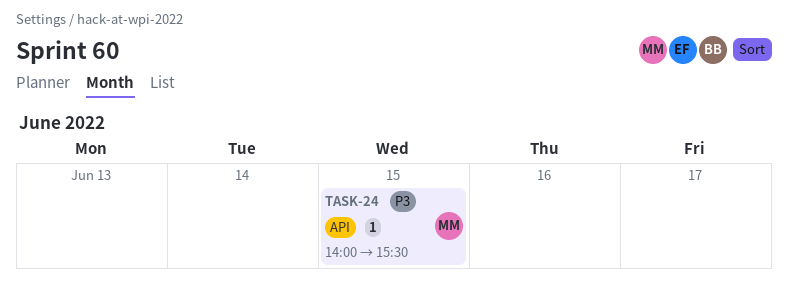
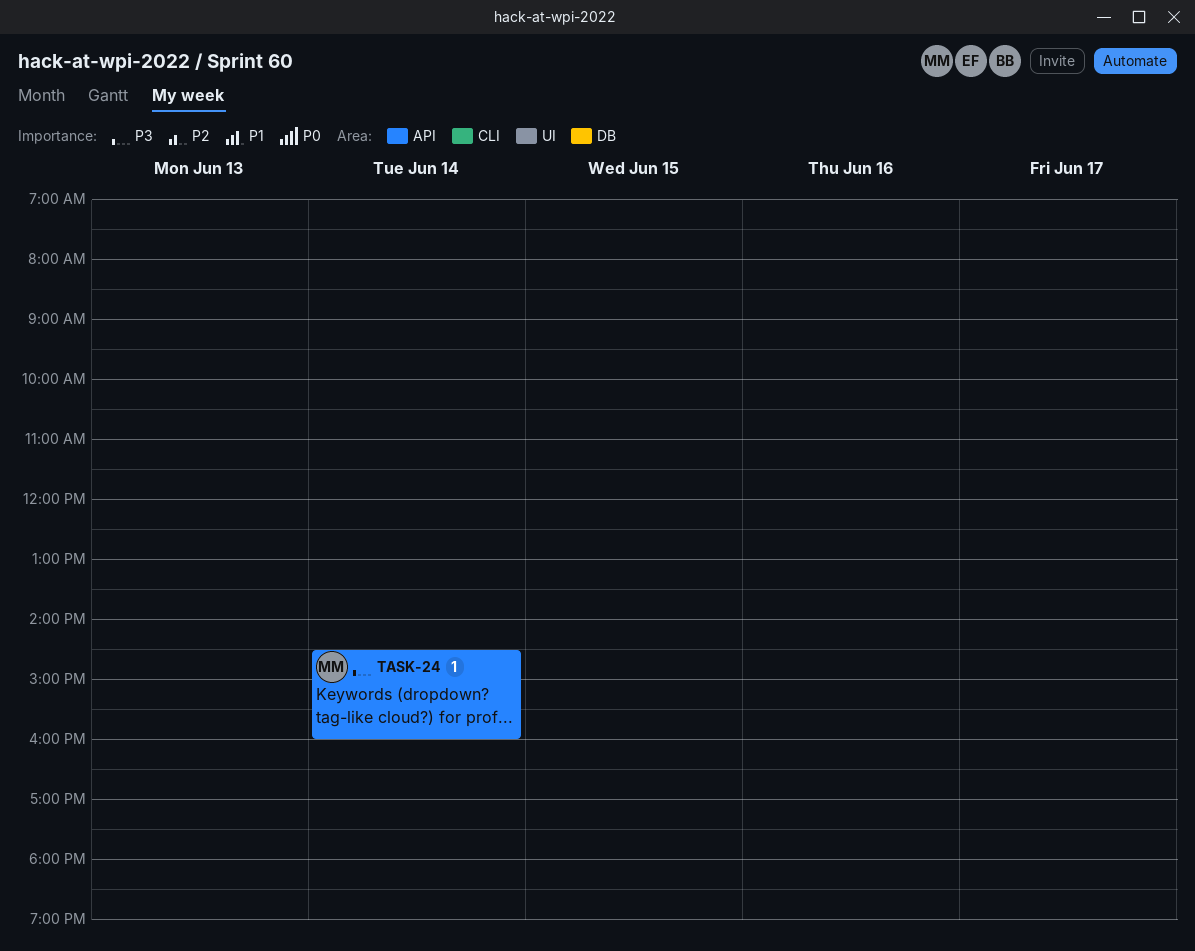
TASK-24, day: Jun 15 -> Jun 14
TASK-24, begins: 14:00 -> 14:30
TASK-24, ends: 15:30 -> 16:00

